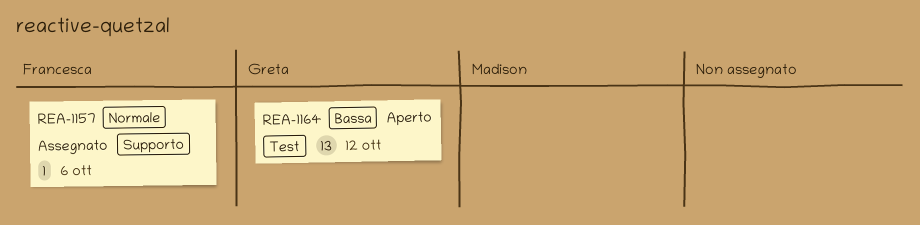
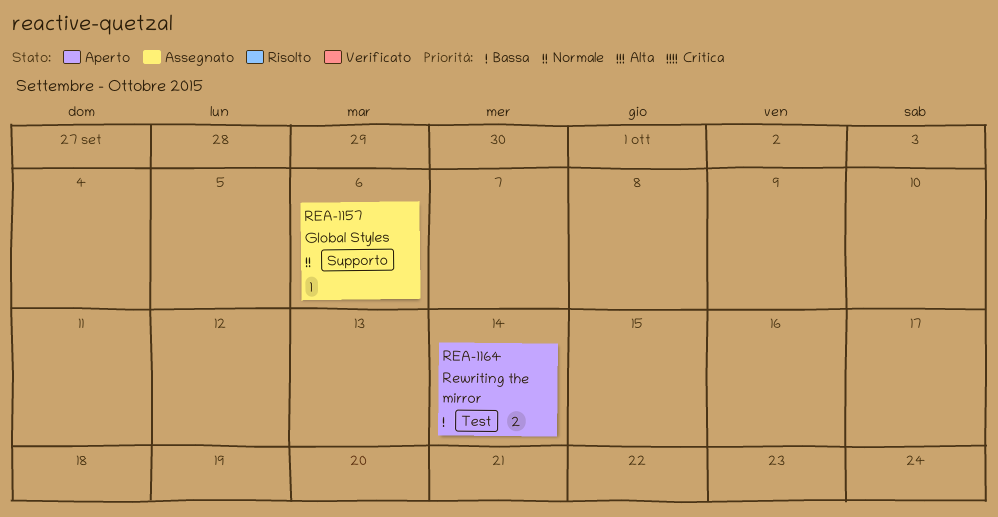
REA-1164, estimate: 13 -> 2
REA-1164, due: Oct 12 -> Oct 14

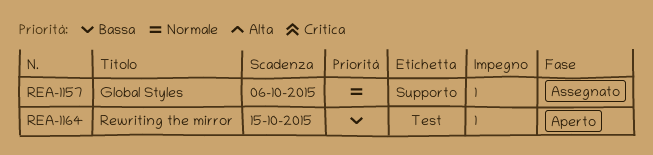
REA-1164, estimate: 2 -> 1
REA-1164, due: Oct 14 -> Oct 15

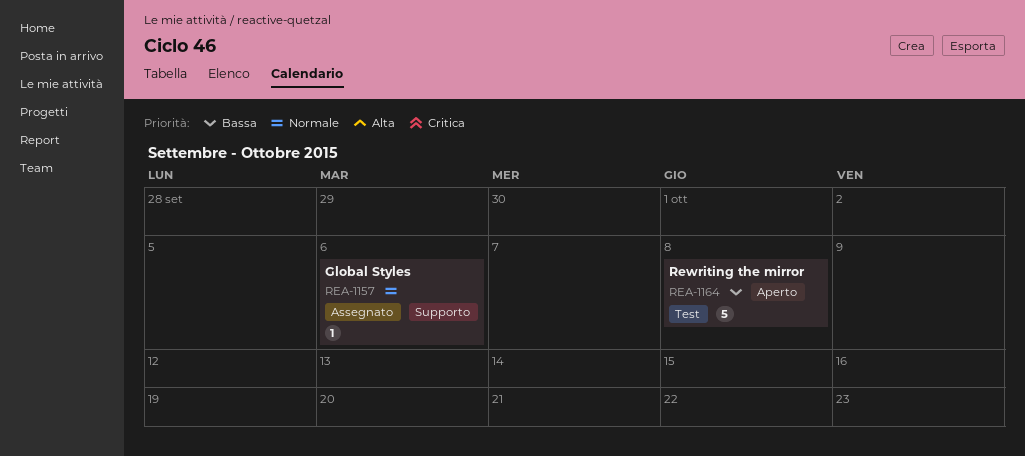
REA-1164, estimate: 1 -> 5
REA-1164, due: Oct 15 -> Oct 8

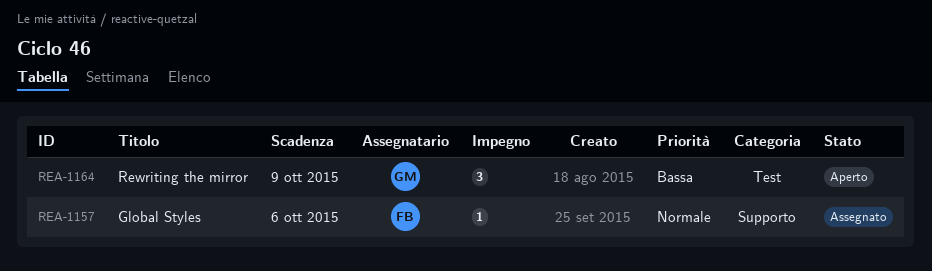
REA-1164, estimate: 5 -> 3
REA-1164, due: Oct 8 -> Oct 9

